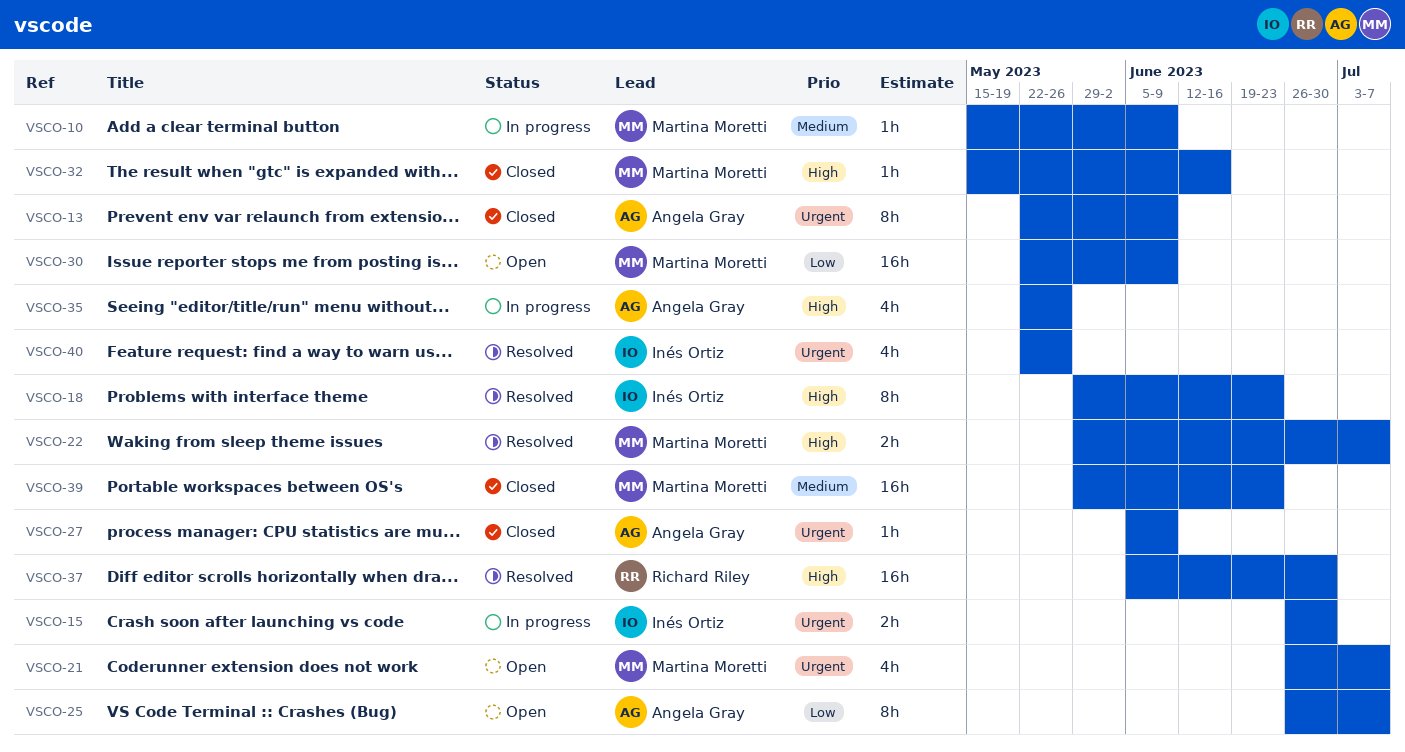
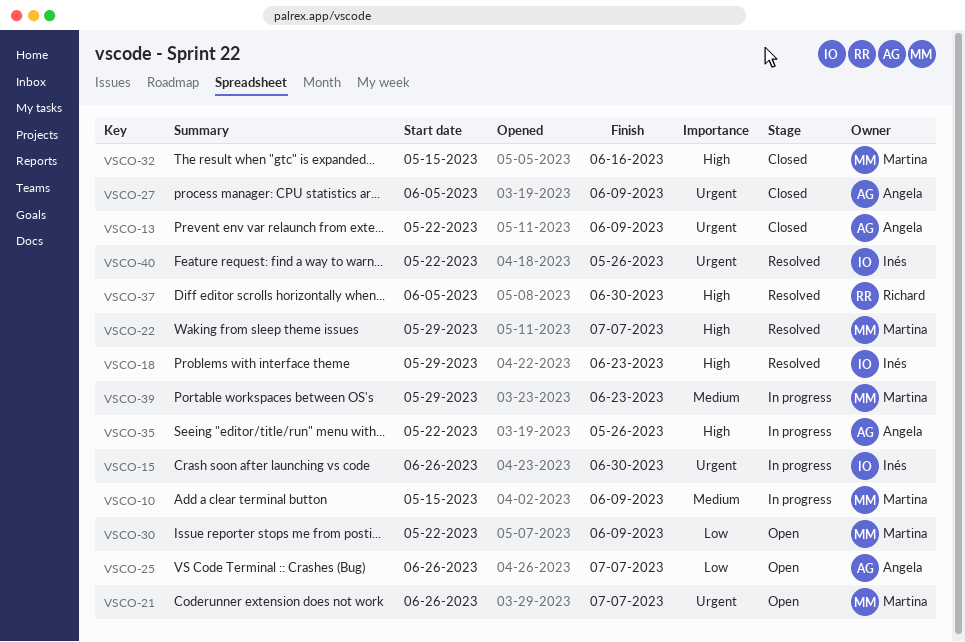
VSCO-39, status: Closed -> In progress

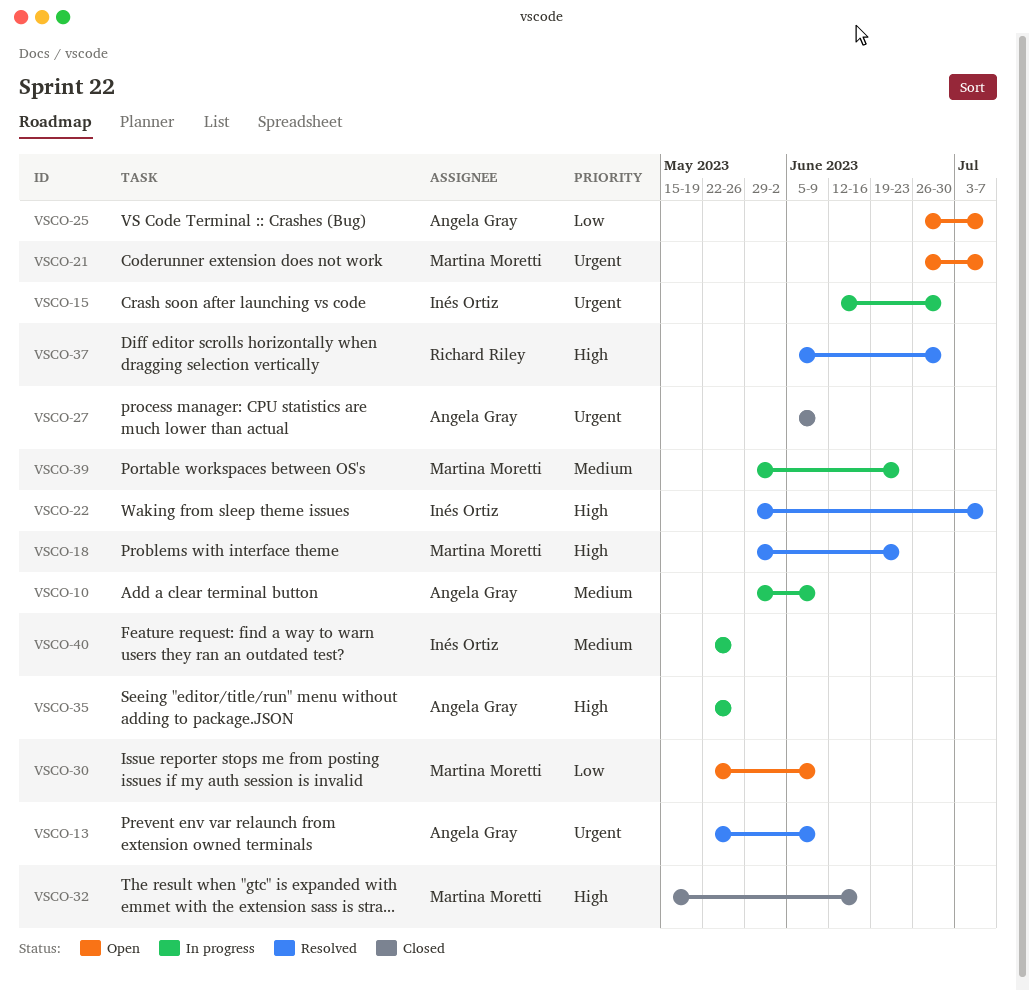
VSCO-10, owner: Martina Moretti -> Angela Gray
VSCO-10, start: May 15 -> May 29
VSCO-13, status: Closed -> Resolved
VSCO-15, start: Jun 26 -> Jun 12
VSCO-18, owner: Inés Ortiz -> Martina Moretti
VSCO-22, owner: Martina Moretti -> Inés Ortiz
VSCO-40, status: Resolved -> In progress
VSCO-40, priority: Urgent -> Medium

